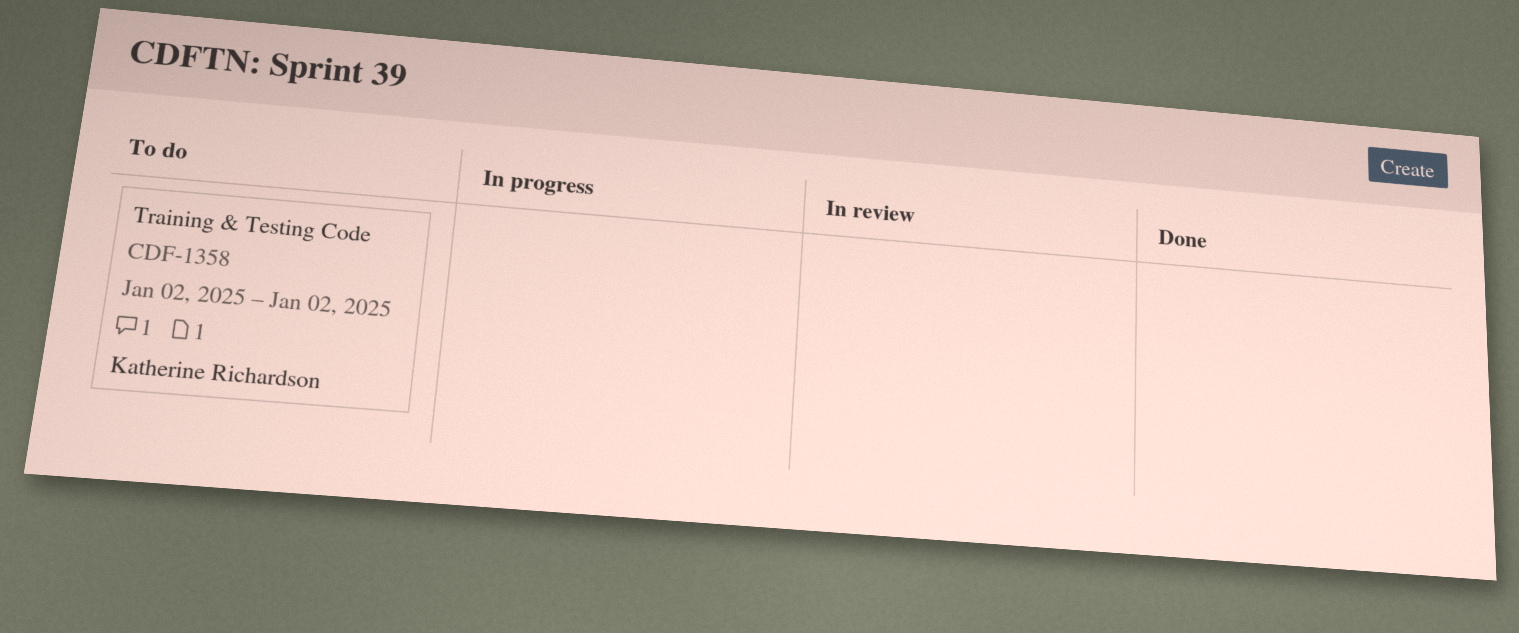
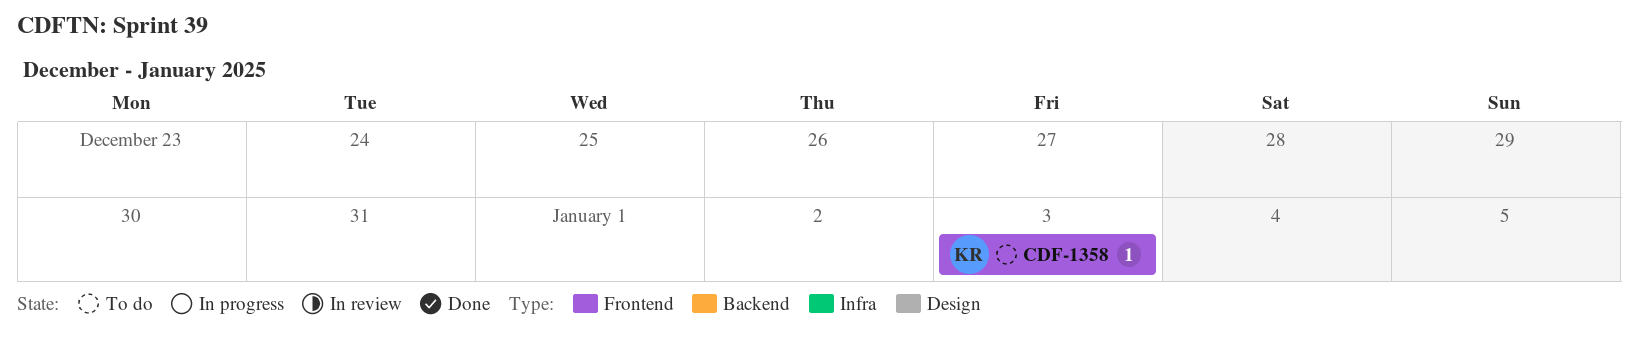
CDF-1358, start: Jan 2 -> Jan 3
CDF-1358, due: Jan 2 -> Jan 3

